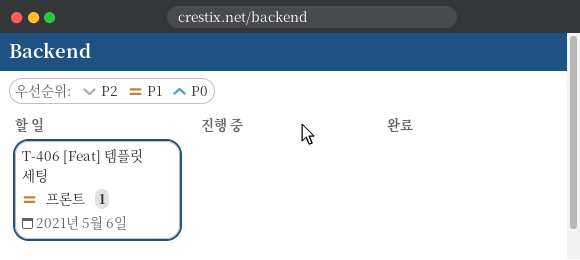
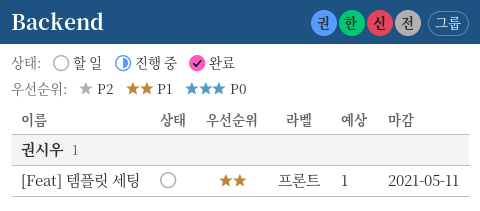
[Feat] 템플릿 세팅, due: May 6 -> May 11

